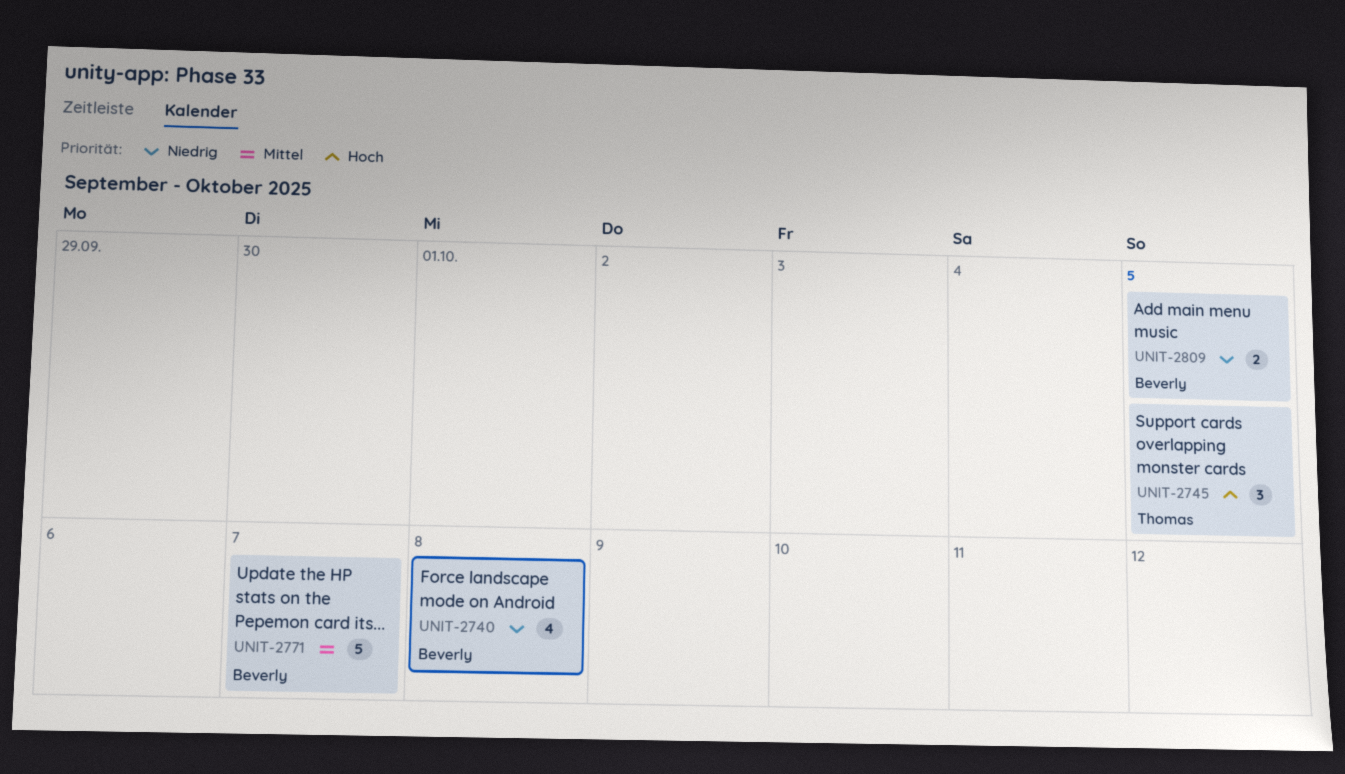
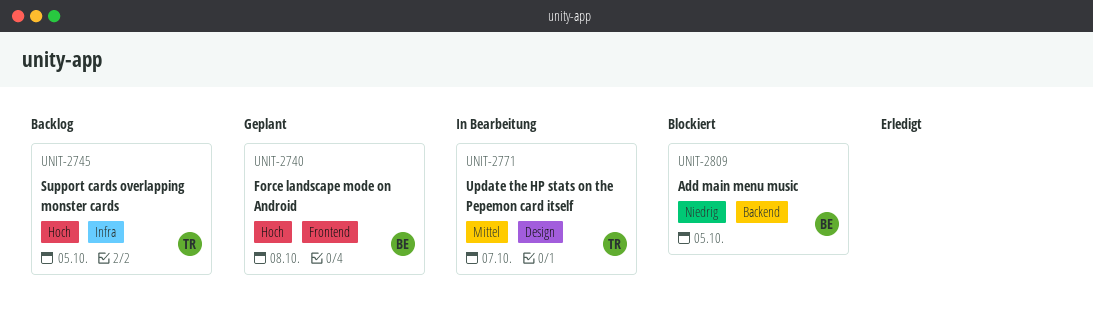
UNIT-2740, priority: Niedrig -> Hoch
UNIT-2771, owner: Beverly -> Thomas

